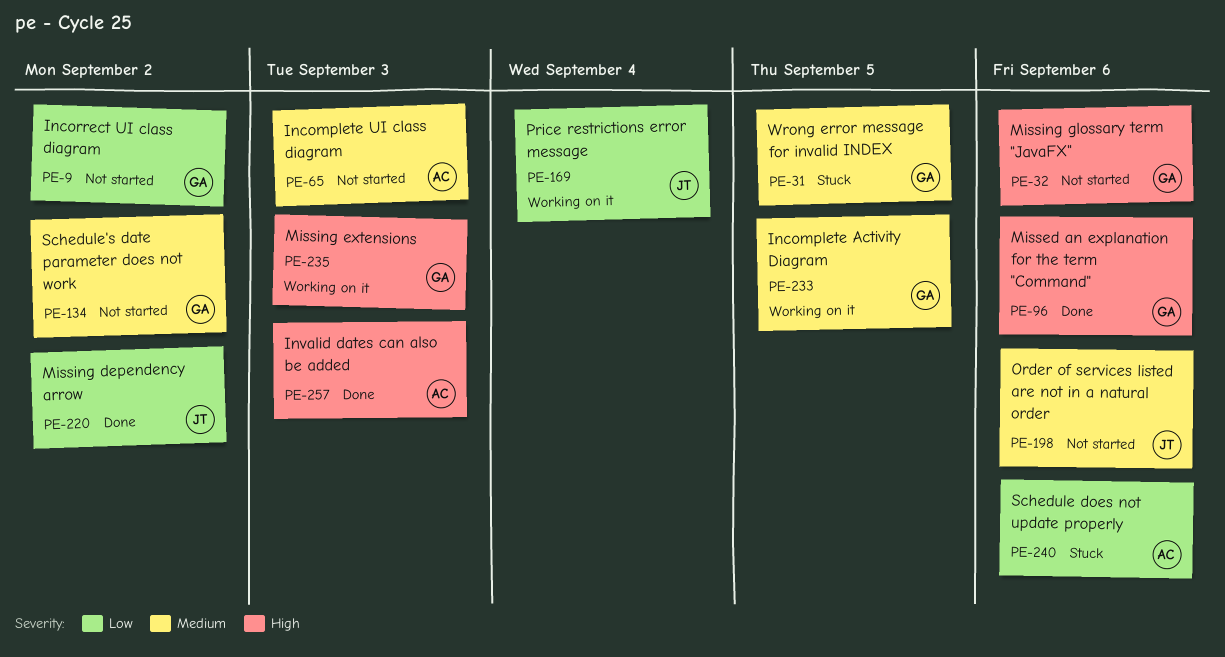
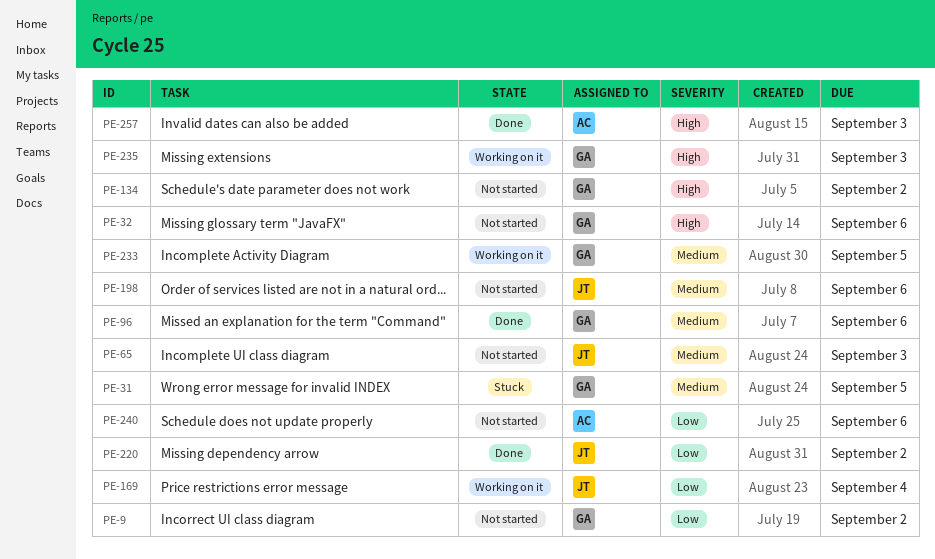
PE-65, owner: AC -> JT
PE-96, priority: High -> Medium
PE-134, priority: Medium -> High
PE-240, status: Stuck -> Not started

